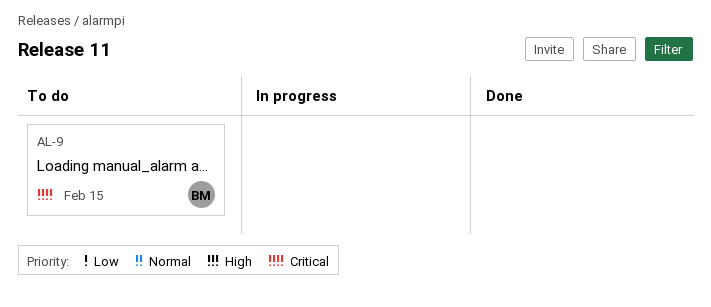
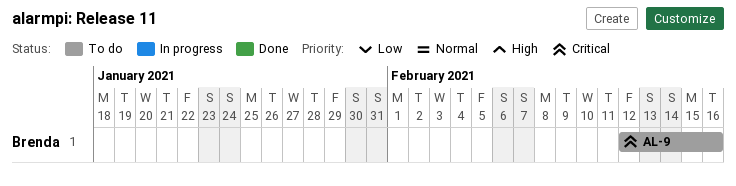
AL-9, due: Feb 15 -> Feb 16

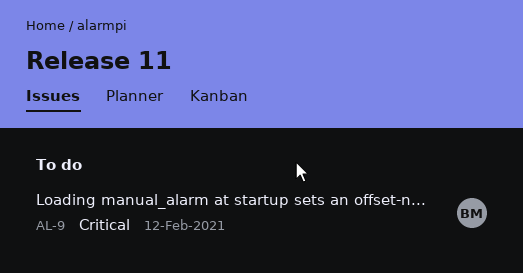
AL-9, due: Feb 16 -> Feb 12

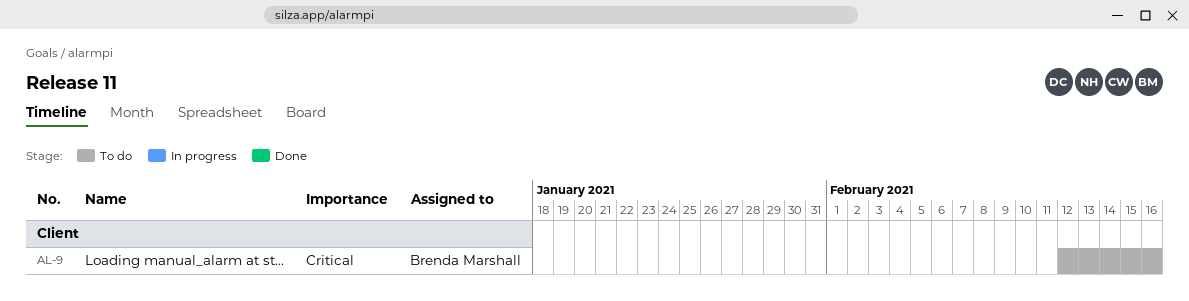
AL-9, due: Feb 12 -> Feb 16

